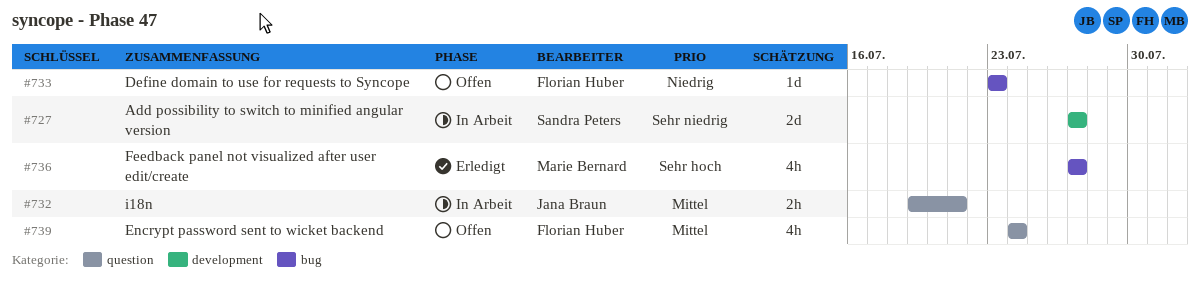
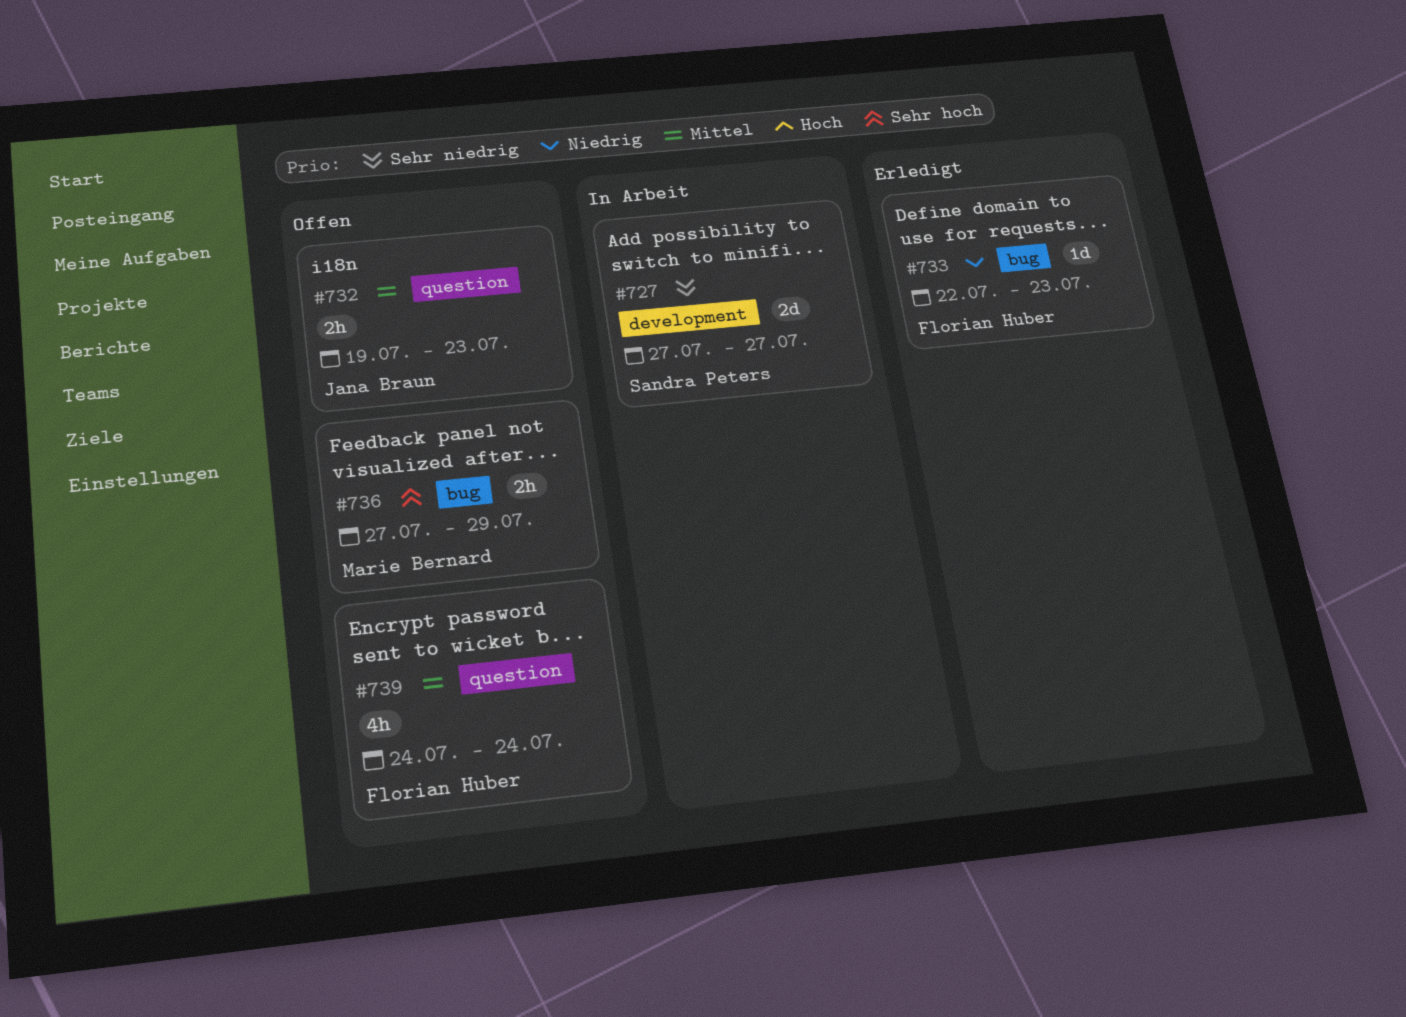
#732, status: In Arbeit -> Offen
#732, due: Jul 21 -> Jul 23
#733, status: Offen -> Erledigt
#733, start: Jul 23 -> Jul 22
#736, status: Erledigt -> Offen
#736, estimate: 4h -> 2h
#736, due: Jul 27 -> Jul 29

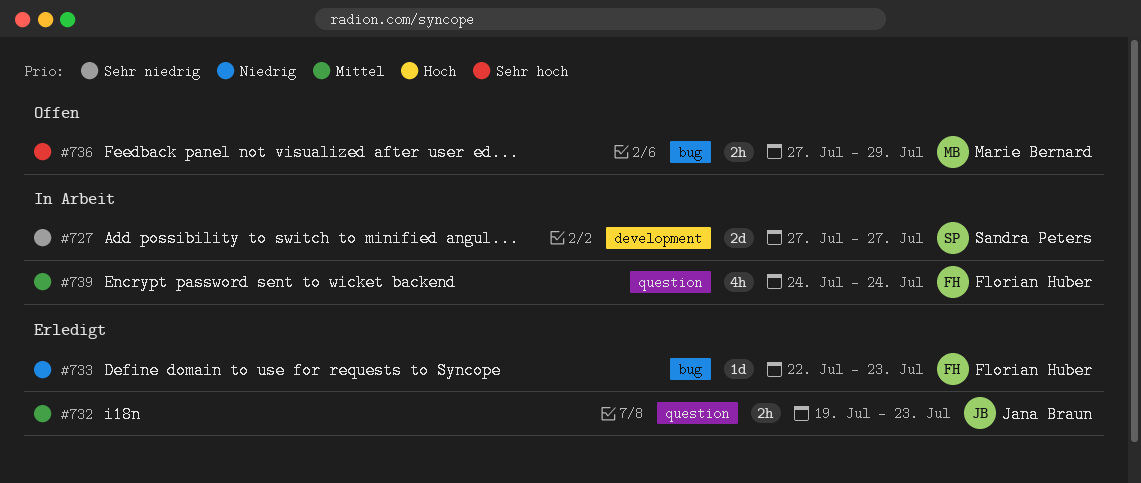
#732, status: Offen -> Erledigt
#739, status: Offen -> In Arbeit

